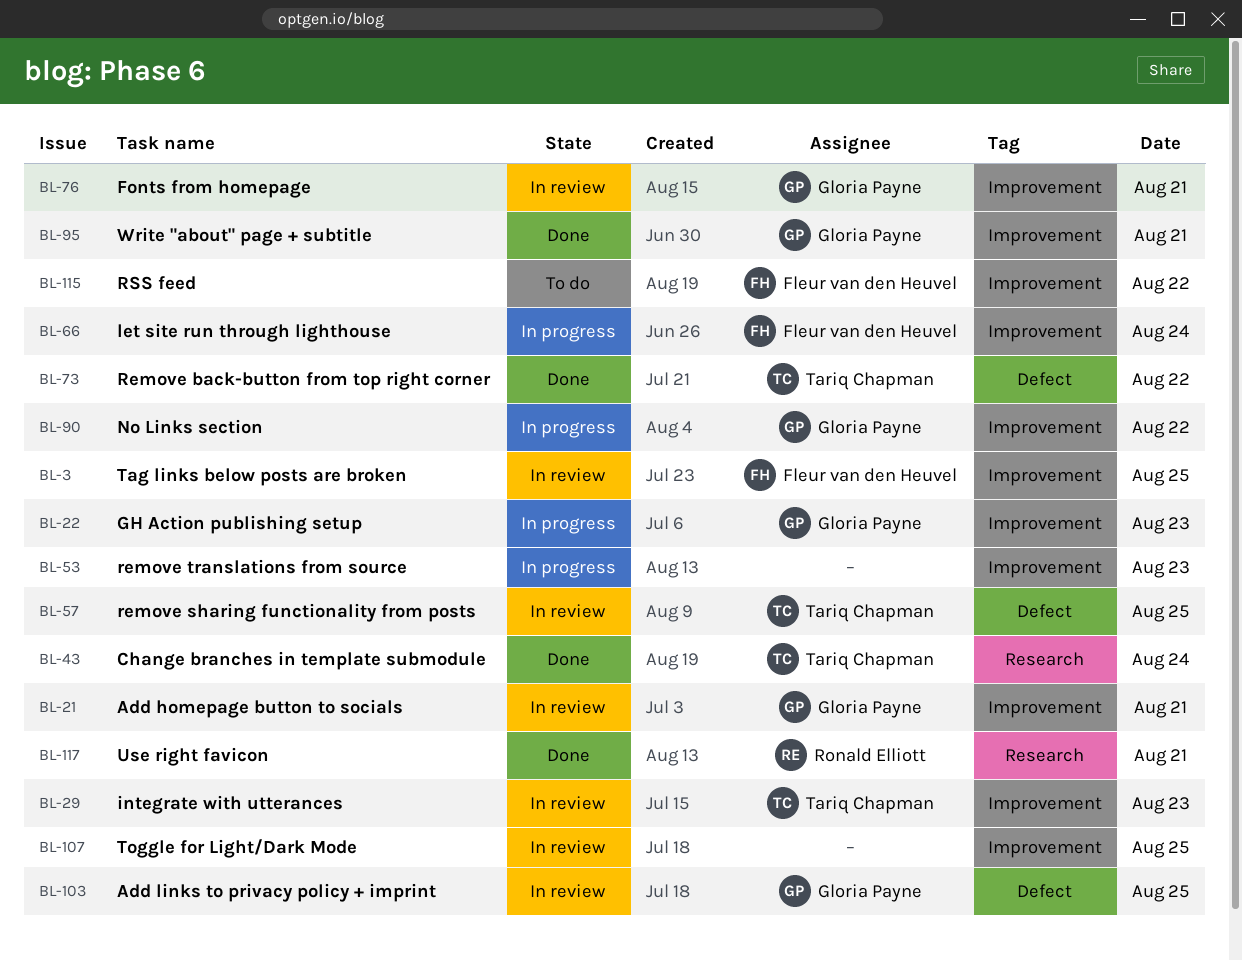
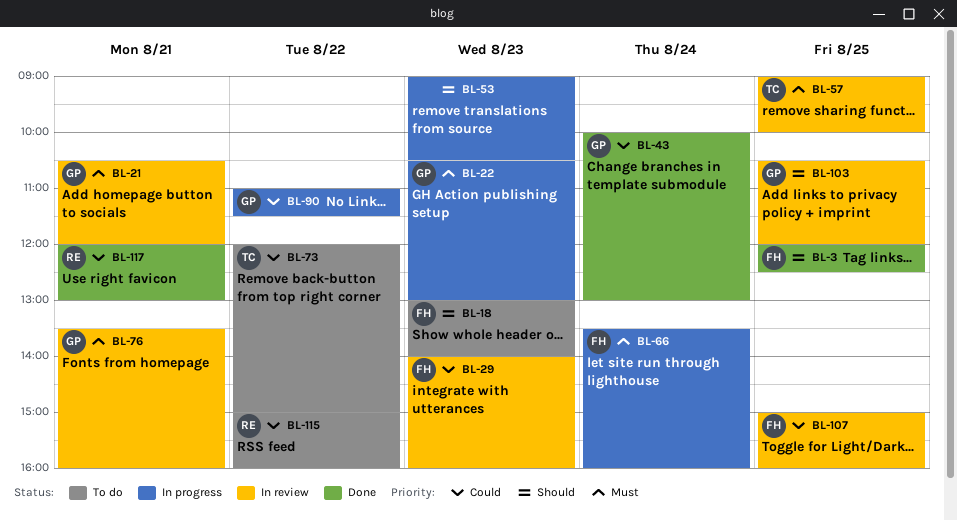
BL-3, status: In review -> Done
BL-18: none -> present
BL-29, owner: Tariq Chapman -> Fleur van den Heuvel
BL-43, owner: Tariq Chapman -> Gloria Payne
BL-73, status: Done -> To do
BL-95: present -> none
BL-107, owner: none -> Fleur van den Heuvel
BL-115, owner: Fleur van den Heuvel -> Ronald Elliott

